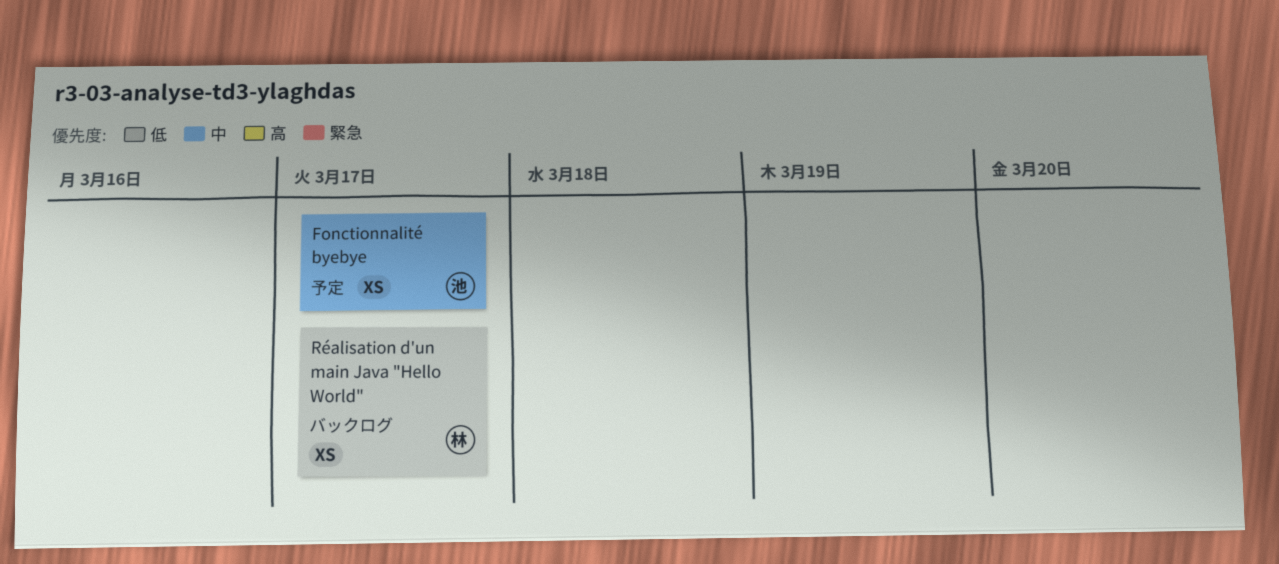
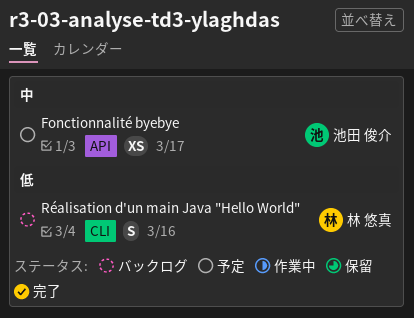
Réalisation d'un main Java "Hello World", estimate: XS -> S
Réalisation d'un main Java "Hello World", due: Mar 17 -> Mar 16

